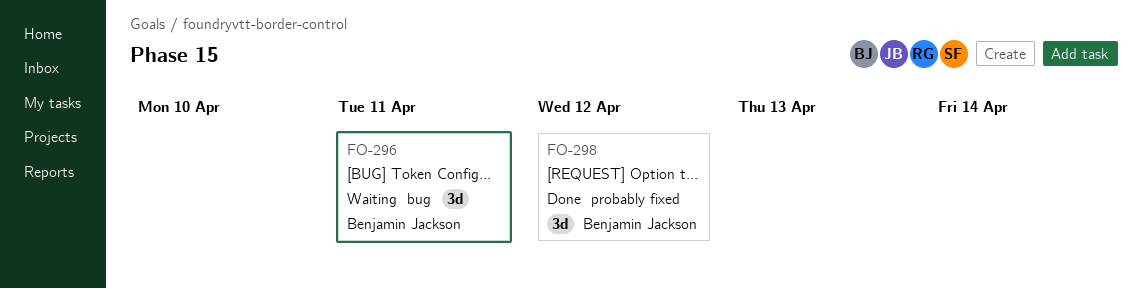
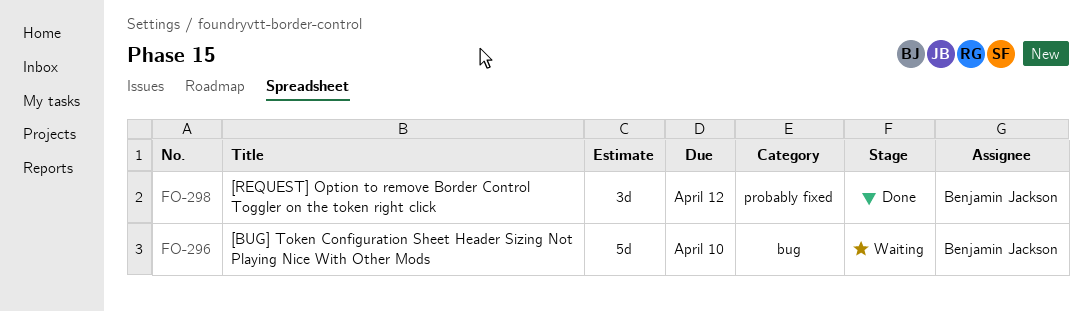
FO-296, estimate: 3d -> 5d
FO-296, due: Apr 11 -> Apr 10

